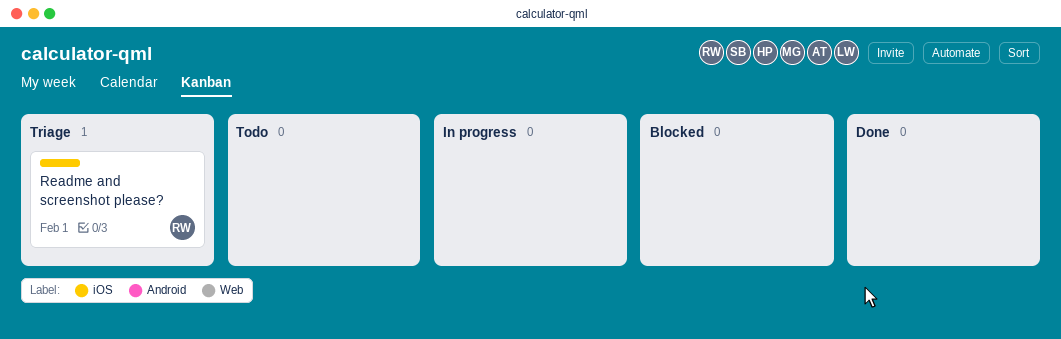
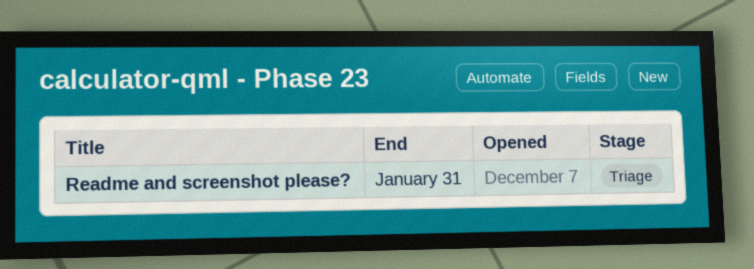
Readme and screenshot please?, due: Feb 1 -> Jan 31

